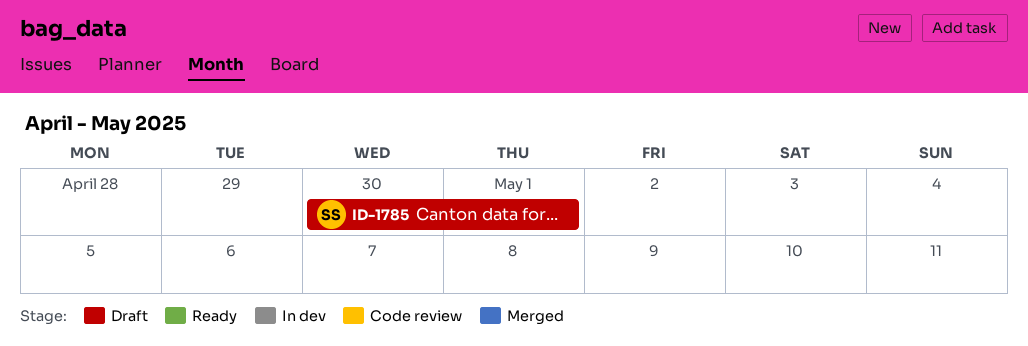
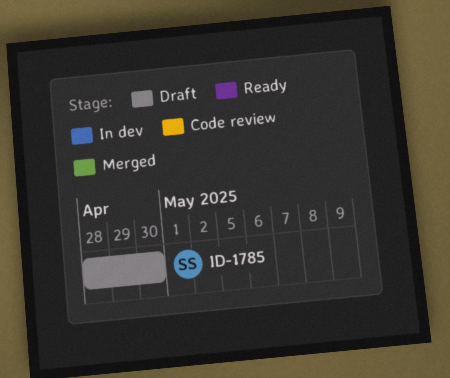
ID-1785, start: Apr 30 -> Apr 28
ID-1785, due: May 1 -> Apr 30

